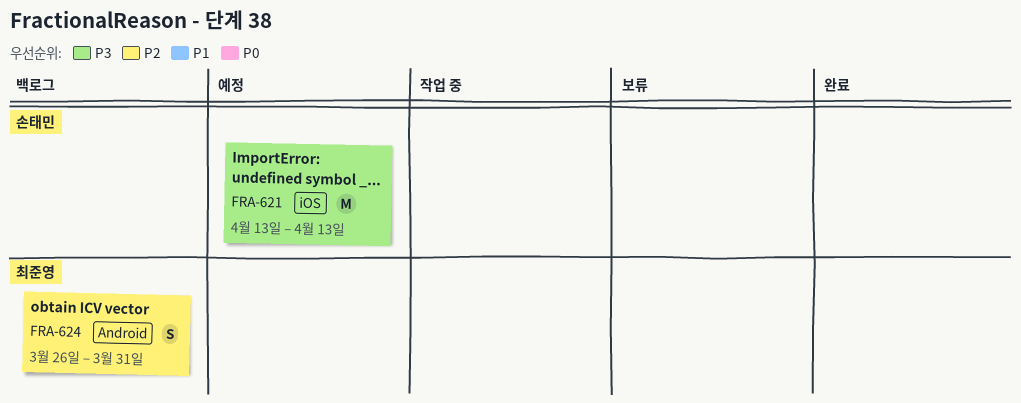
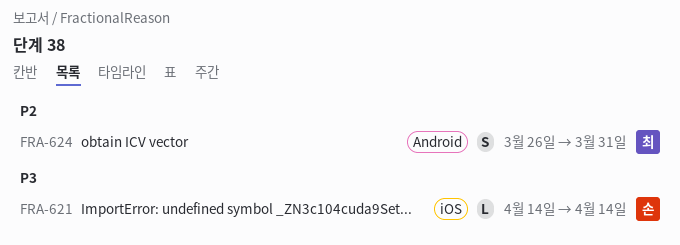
FRA-621, estimate: M -> L
FRA-621, start: Apr 13 -> Apr 14
FRA-621, due: Apr 13 -> Apr 14

